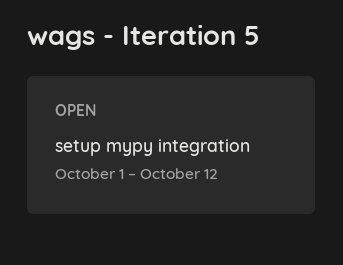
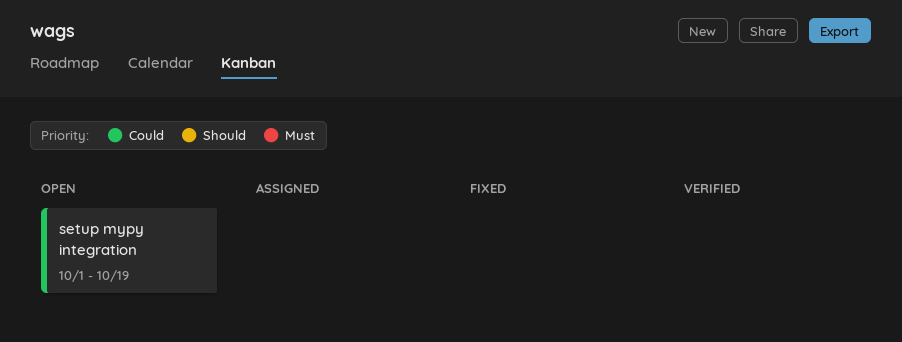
setup mypy integration, due: Oct 12 -> Oct 19

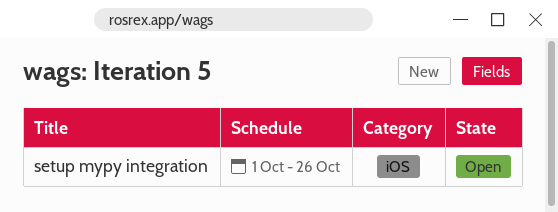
setup mypy integration, due: Oct 19 -> Oct 26

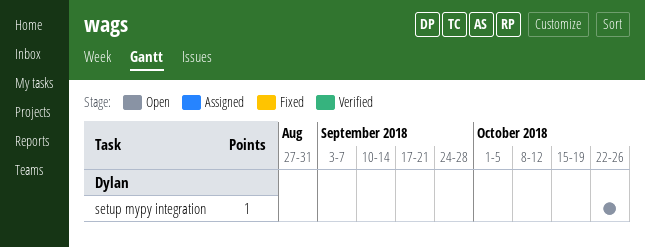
setup mypy integration, start: Oct 1 -> Oct 22

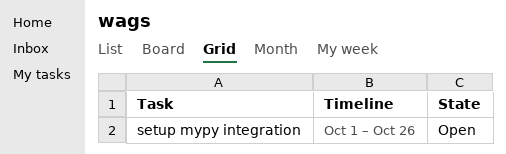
setup mypy integration, start: Oct 22 -> Oct 1

